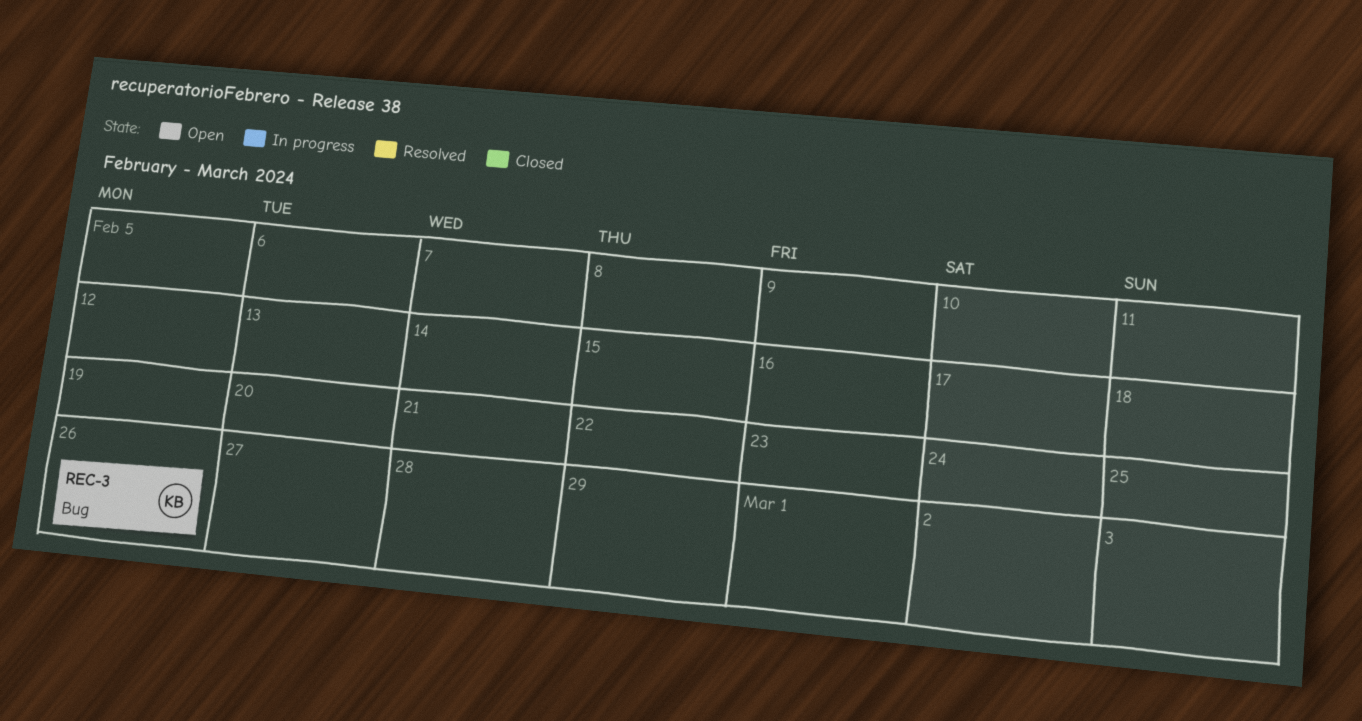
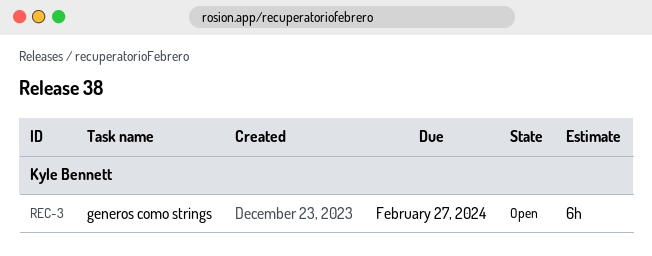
REC-3, due: Feb 26 -> Feb 27

